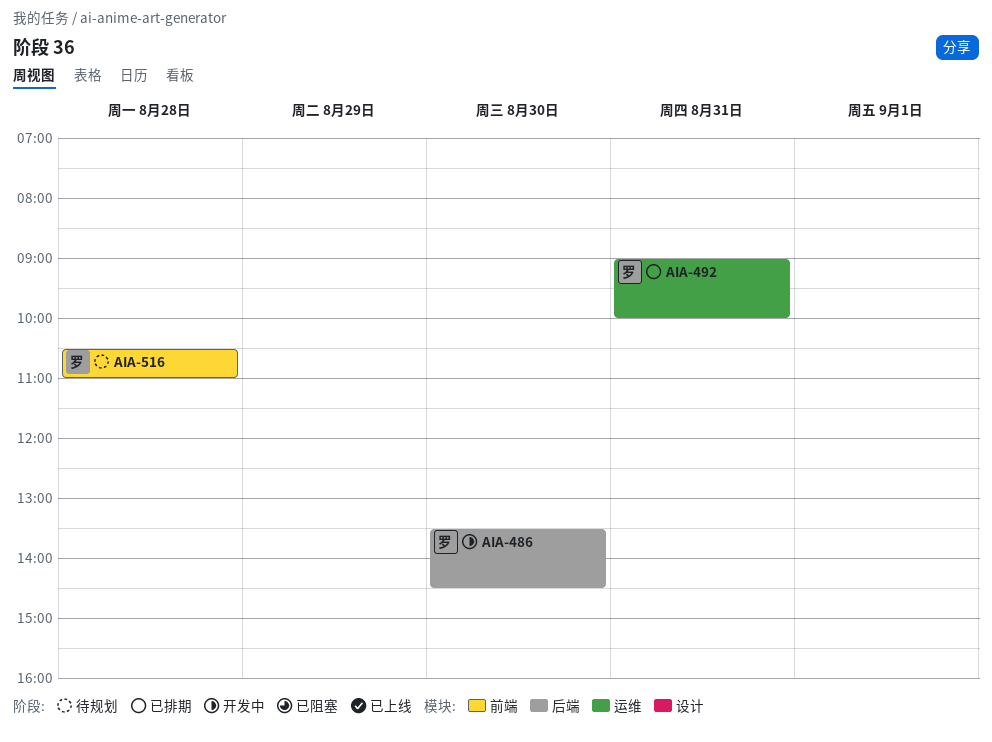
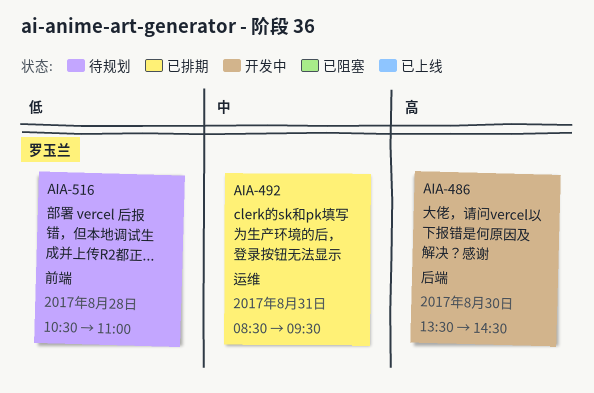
AIA-492, begins: 09:00 -> 08:30
AIA-492, ends: 10:00 -> 09:30

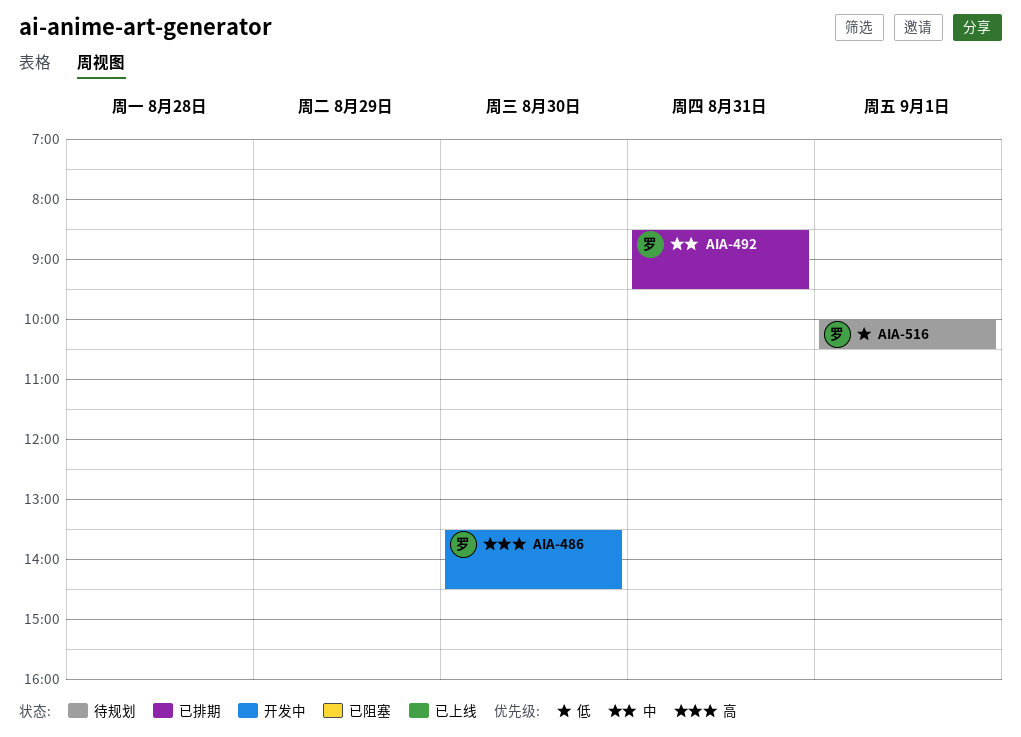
AIA-516, day: Aug 28 -> Sep 1
AIA-516, begins: 10:30 -> 10:00
AIA-516, ends: 11:00 -> 10:30

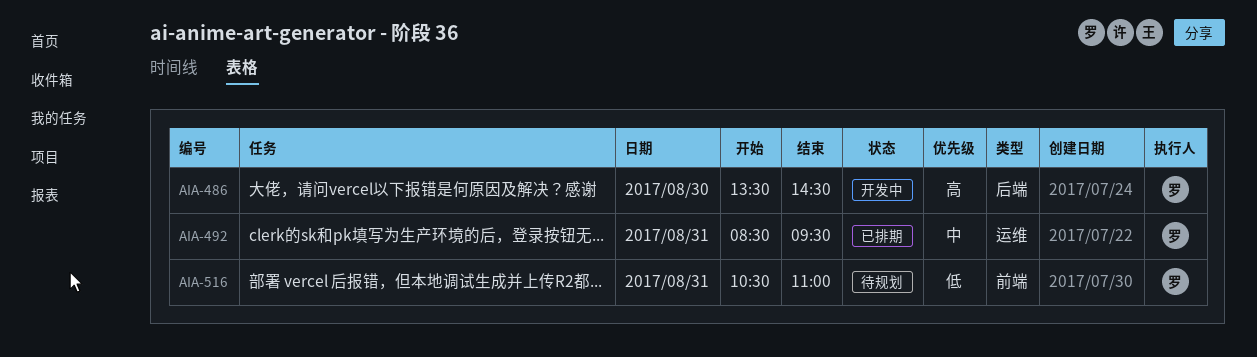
AIA-516, day: Sep 1 -> Aug 31
AIA-516, begins: 10:00 -> 10:30
AIA-516, ends: 10:30 -> 11:00

